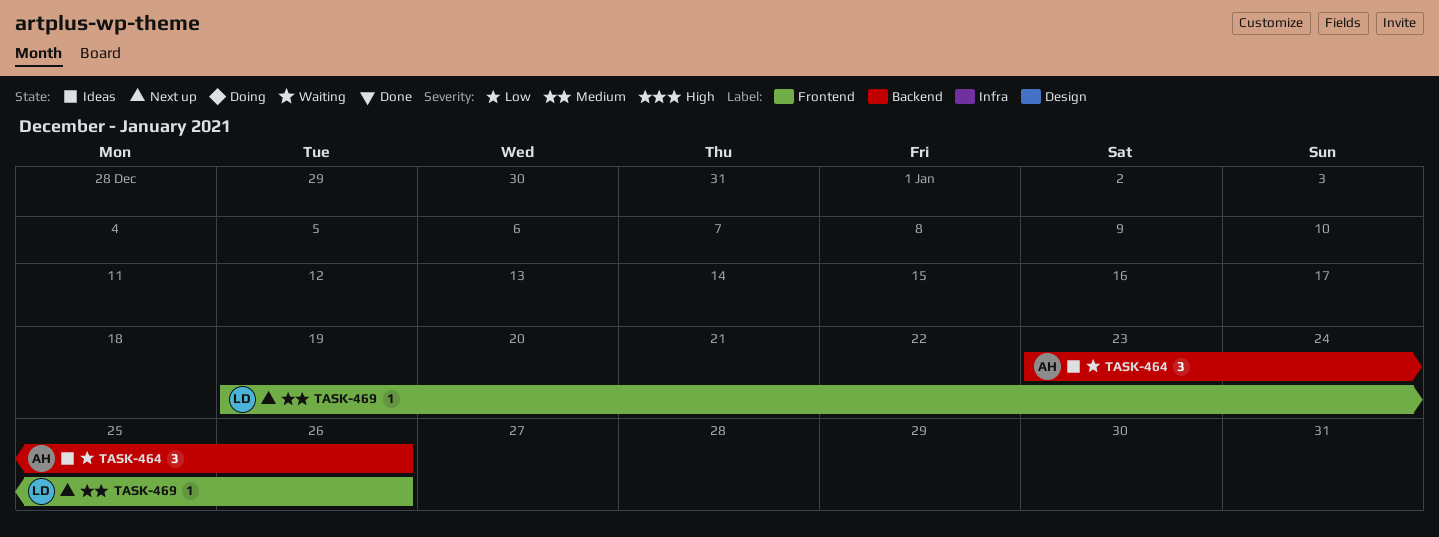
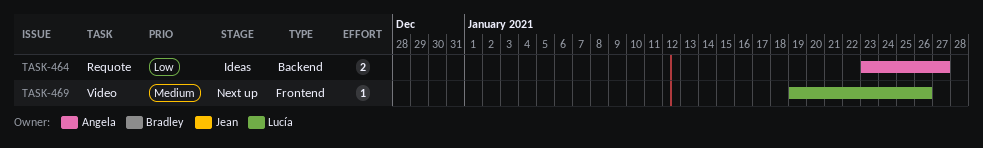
TASK-464, estimate: 3 -> 2
TASK-464, due: Jan 26 -> Jan 27

